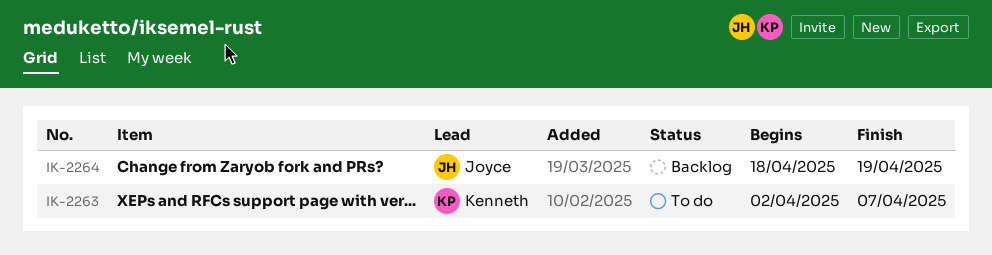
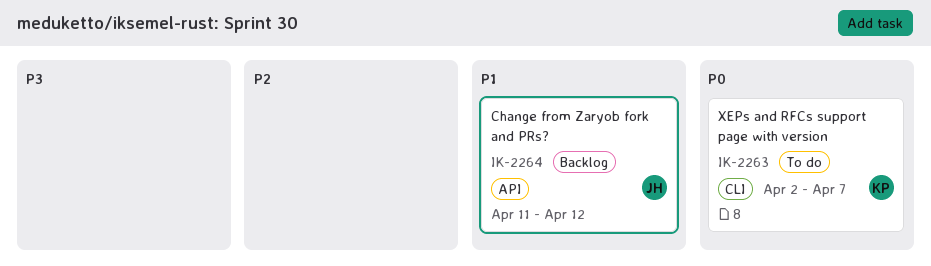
IK-2264, start: Apr 18 -> Apr 11
IK-2264, due: Apr 19 -> Apr 12

